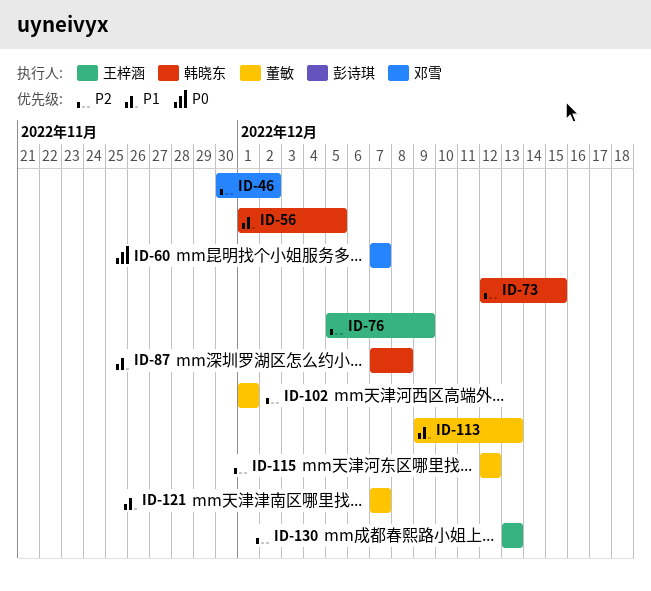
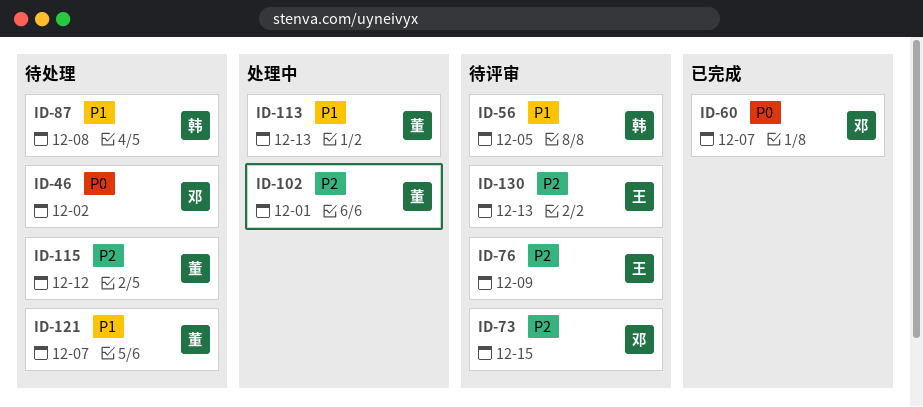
ID-46, priority: P2 -> P0
ID-73, owner: 韩晓东 -> 邓雪

